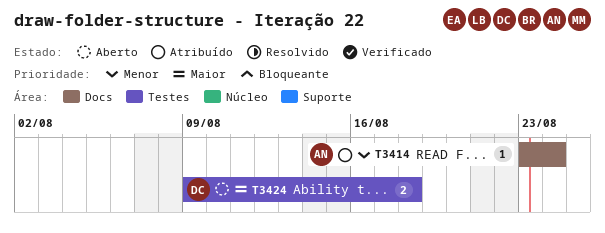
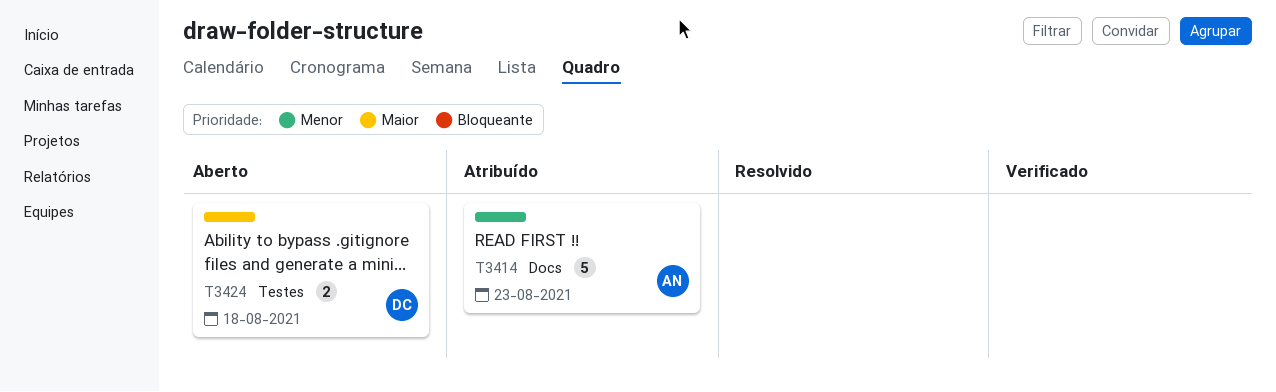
T3414, estimate: 1 -> 5
T3414, due: Aug 24 -> Aug 23

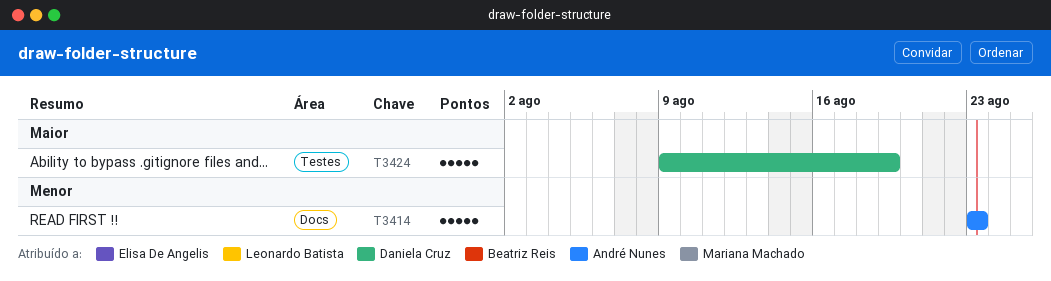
T3424, estimate: 2 -> 5
T3424, due: Aug 18 -> Aug 19

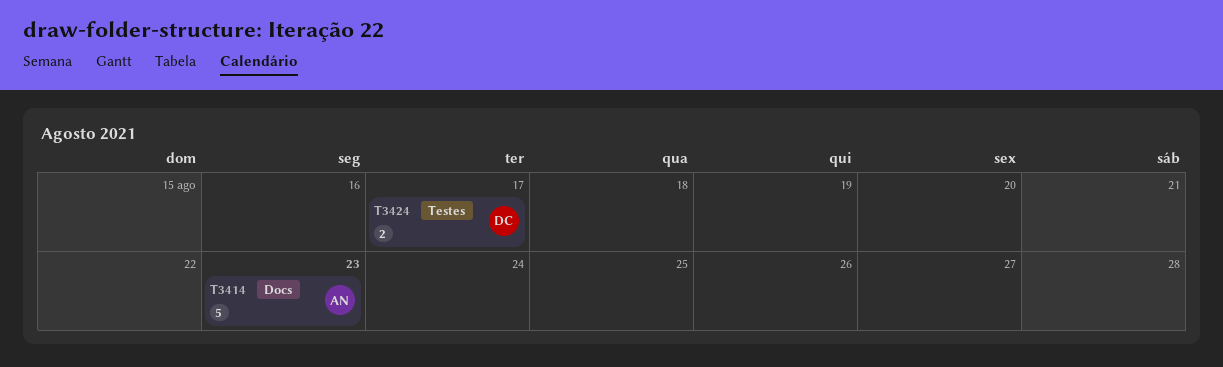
T3424, estimate: 5 -> 2
T3424, due: Aug 19 -> Aug 17

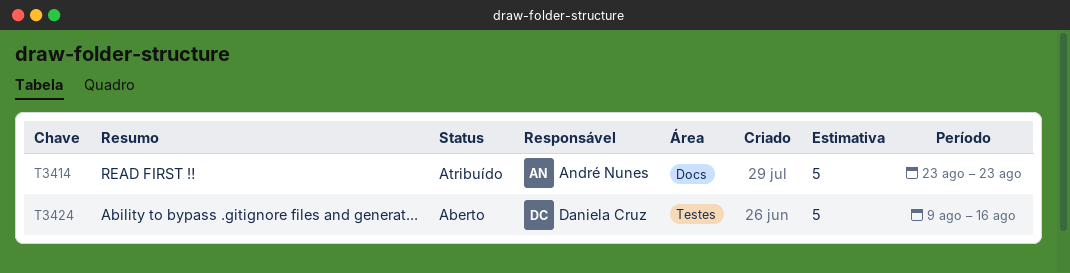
T3424, estimate: 2 -> 5
T3424, due: Aug 17 -> Aug 16

